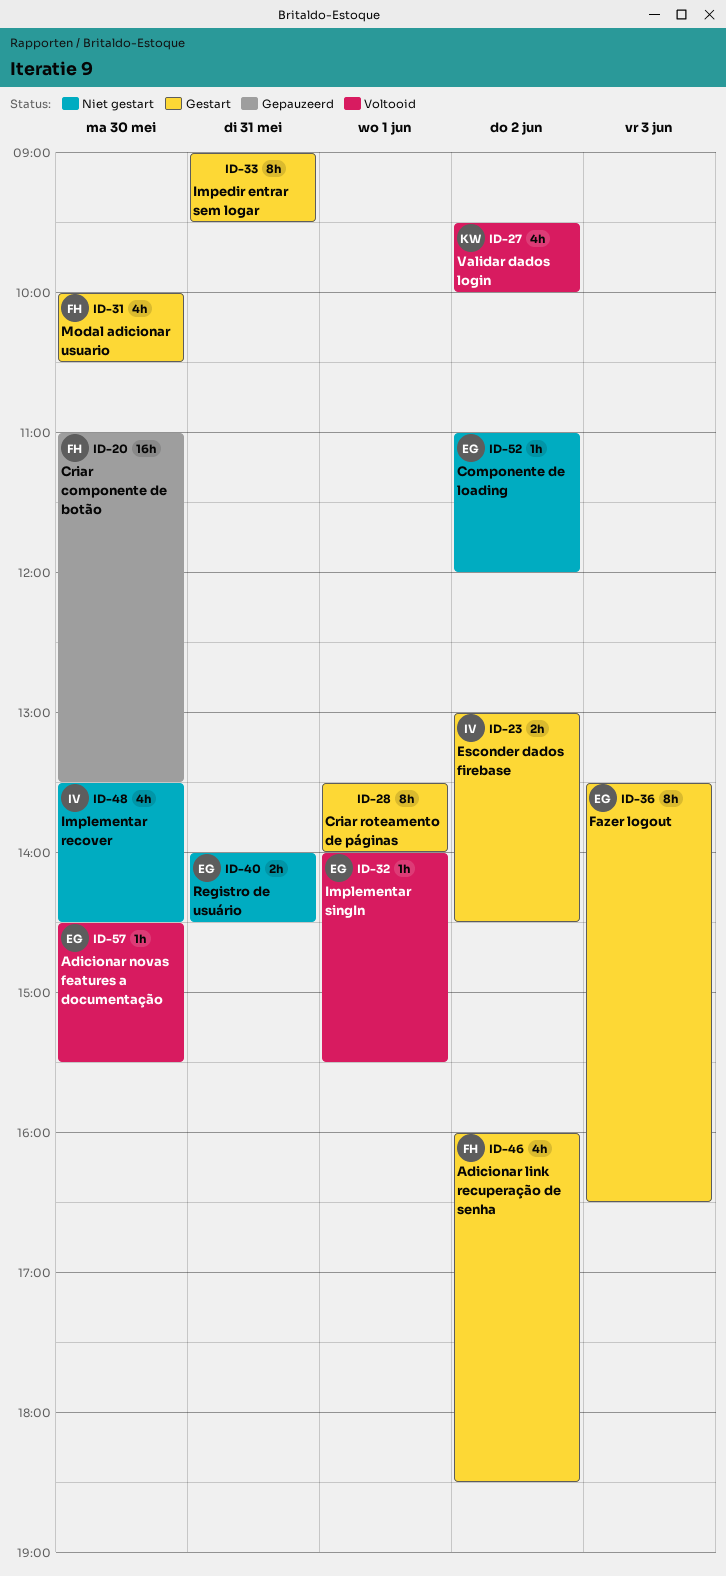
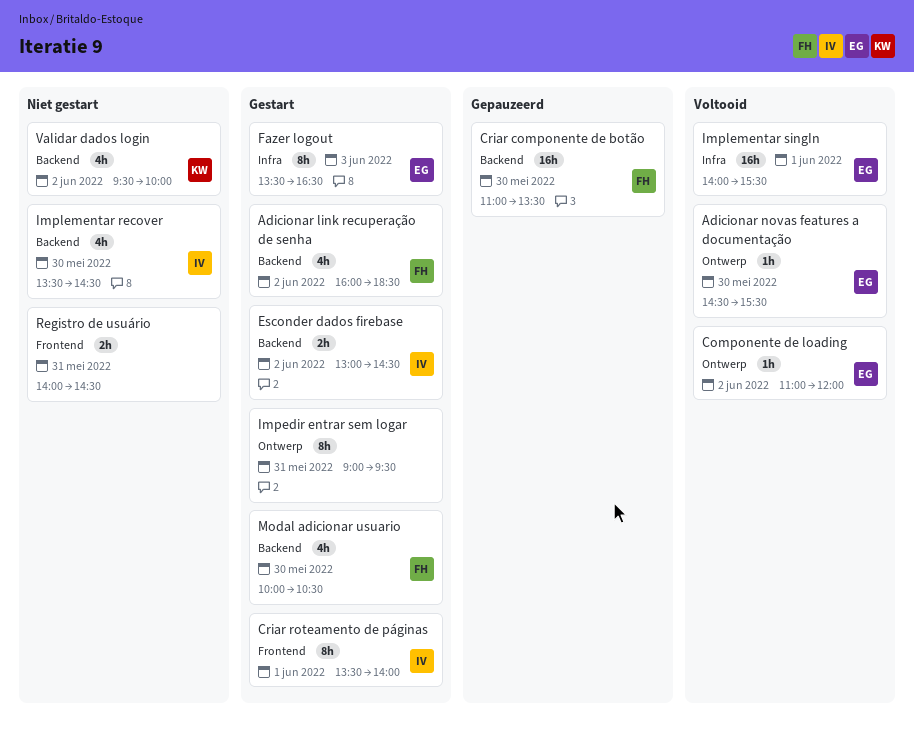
Componente de loading, status: Niet gestart -> Voltooid
Criar roteamento de páginas, owner: none -> IV
Implementar singIn, estimate: 1h -> 16h
Registro de usuário, owner: EG -> none
Validar dados login, status: Voltooid -> Niet gestart

